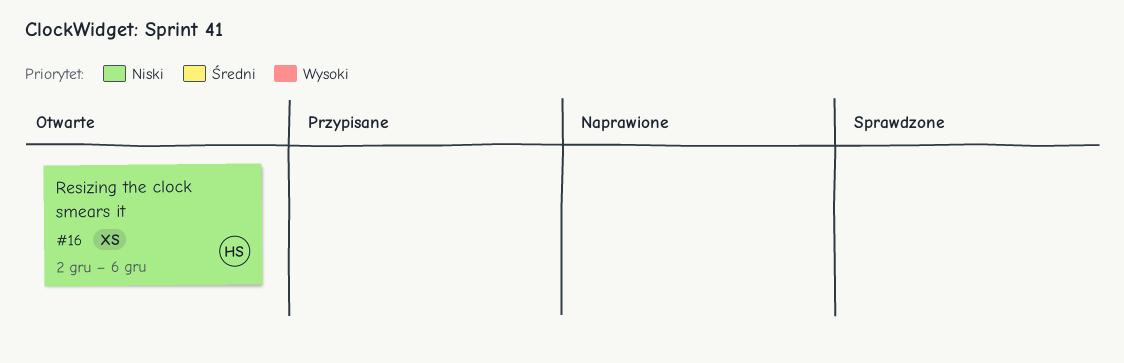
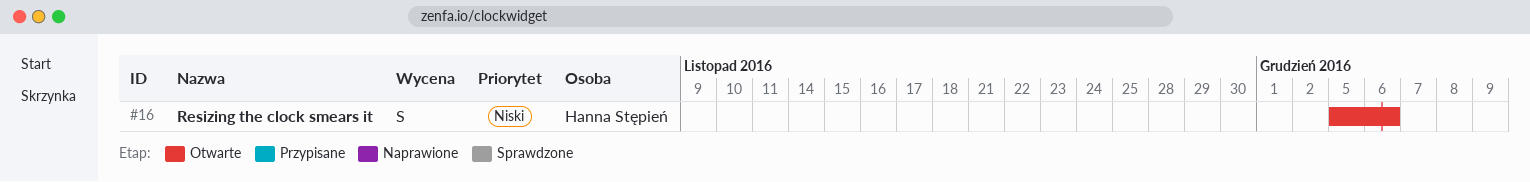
#16, estimate: XS -> S
#16, start: Dec 2 -> Dec 5

